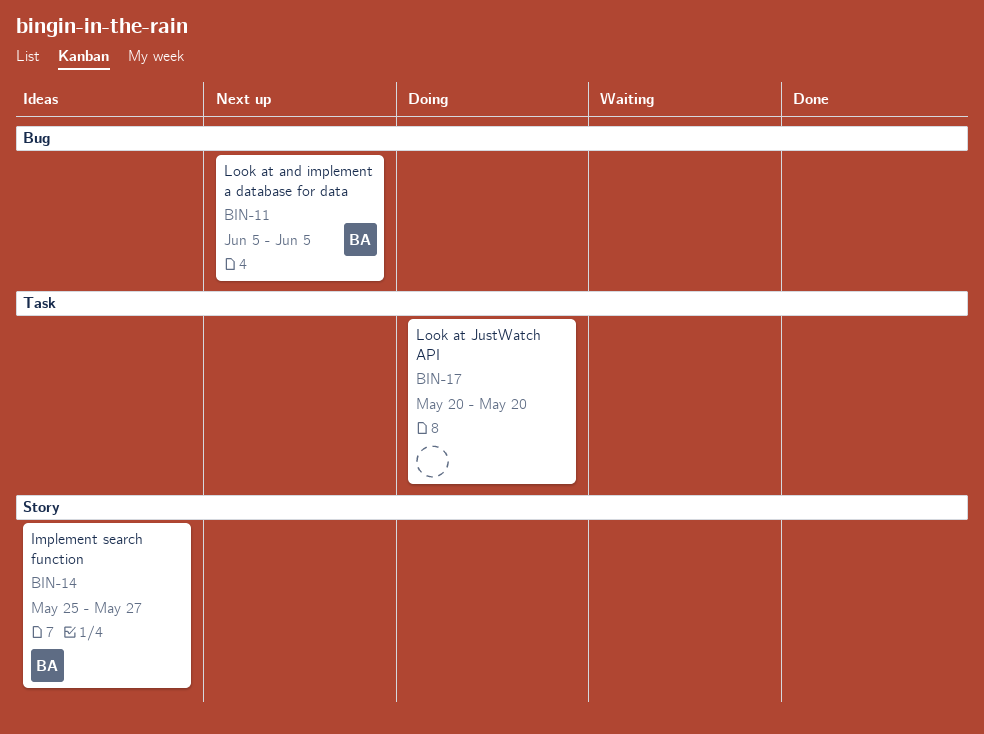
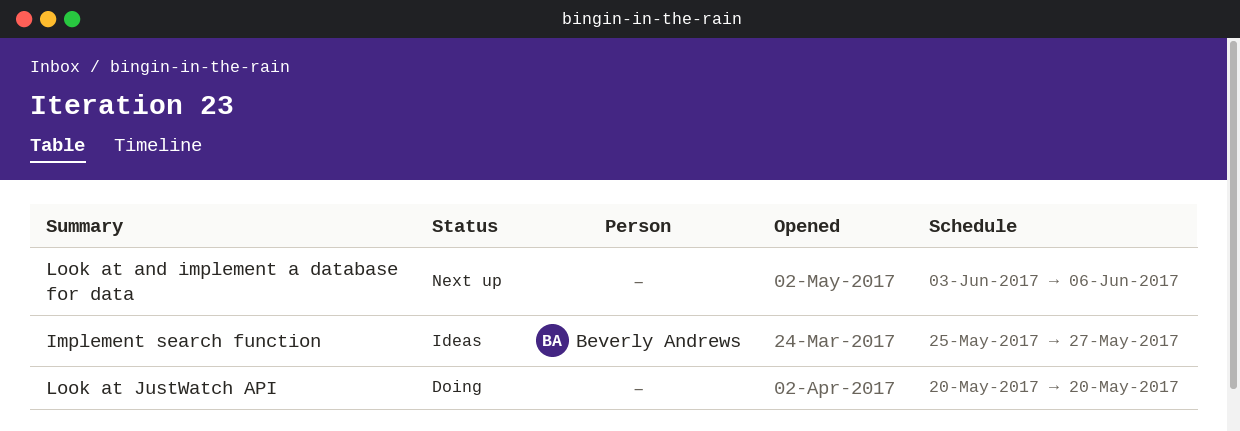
Look at and implement a database for data, owner: Beverly Andrews -> none
Look at and implement a database for data, start: Jun 5 -> Jun 3
Look at and implement a database for data, due: Jun 5 -> Jun 6

